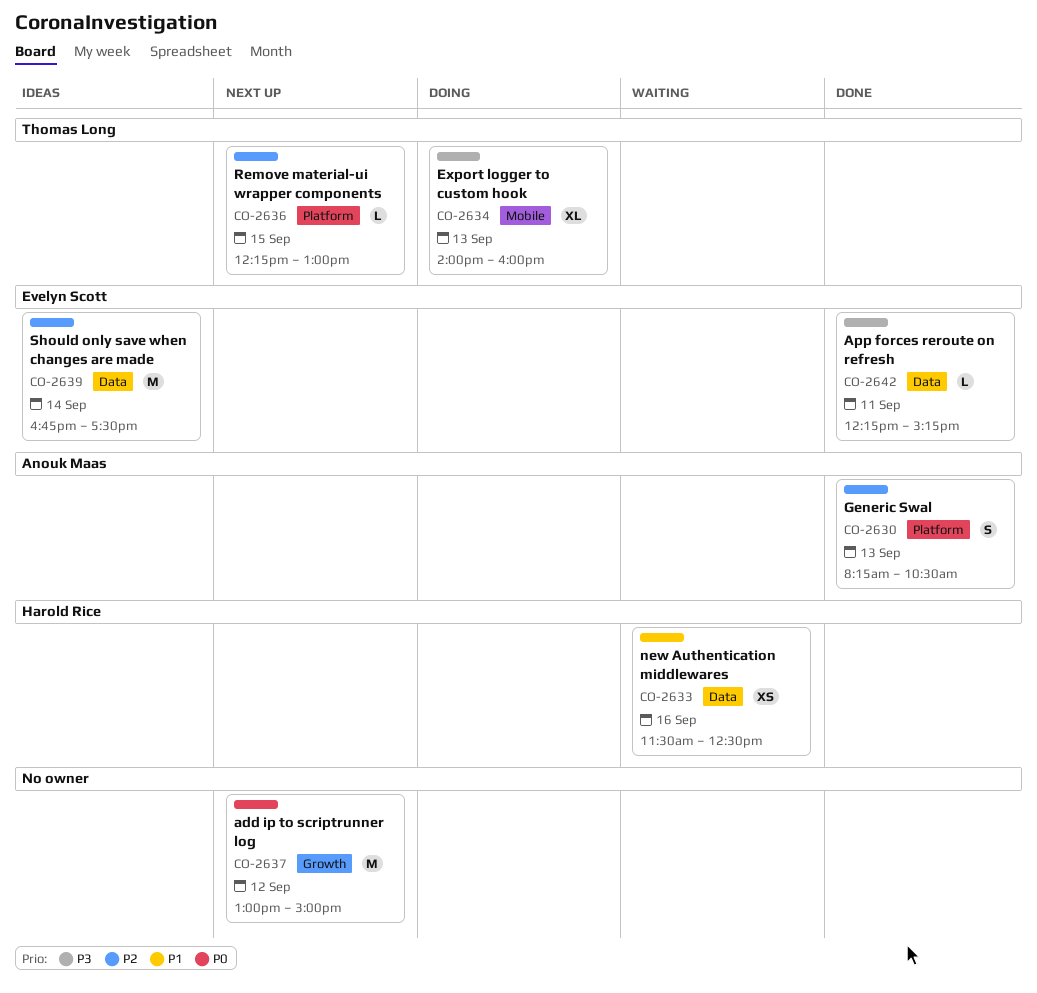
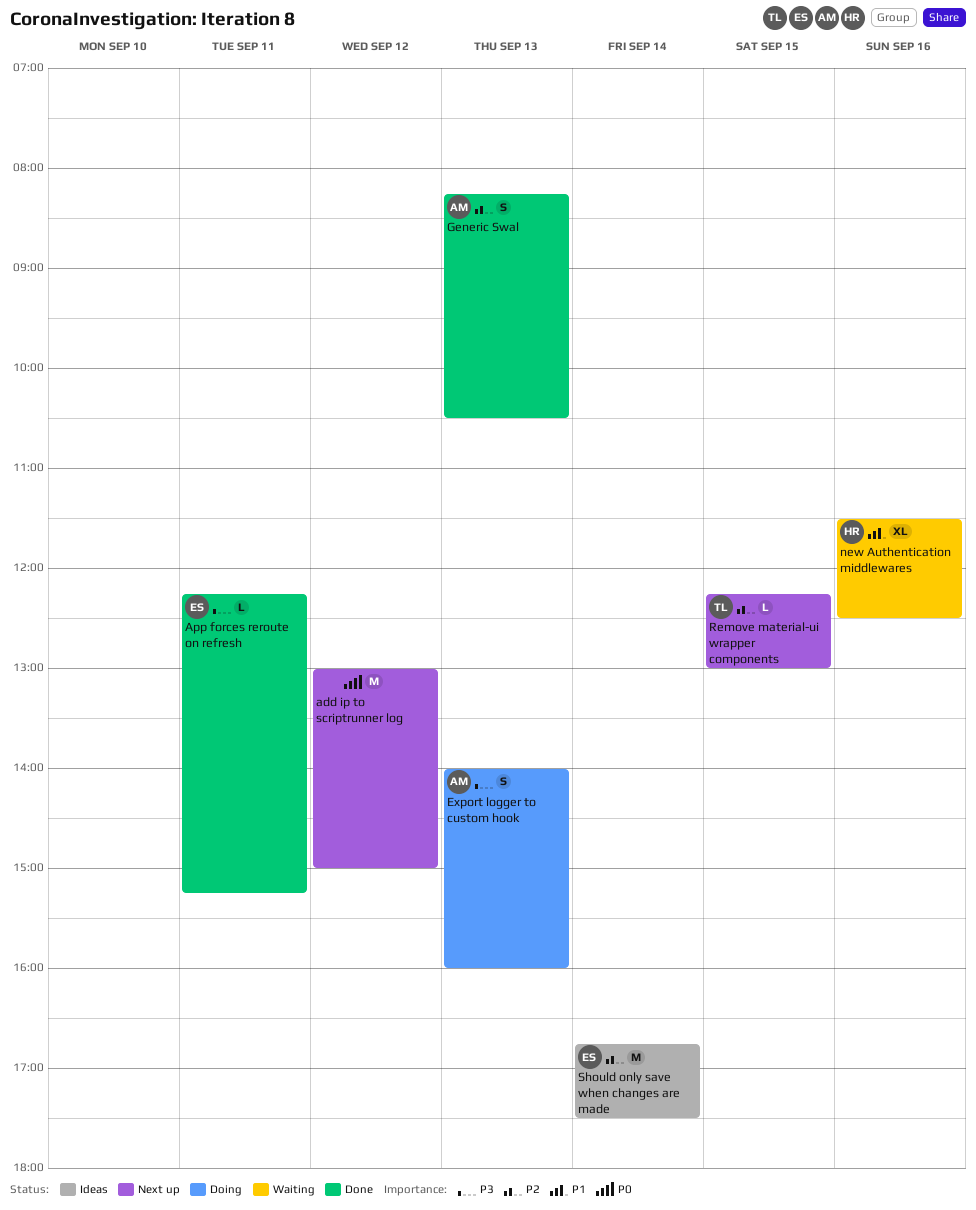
Export logger to custom hook, owner: Thomas Long -> Anouk Maas
Export logger to custom hook, estimate: XL -> S
new Authentication middlewares, estimate: XS -> XL

